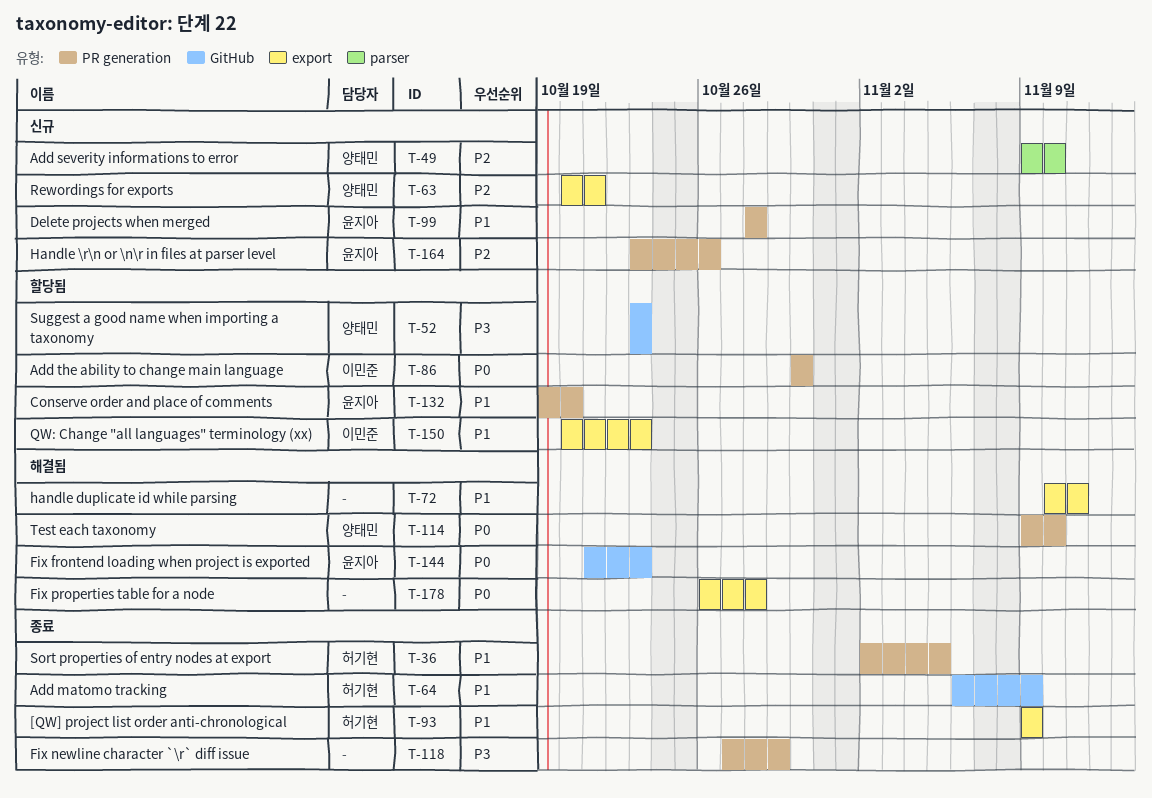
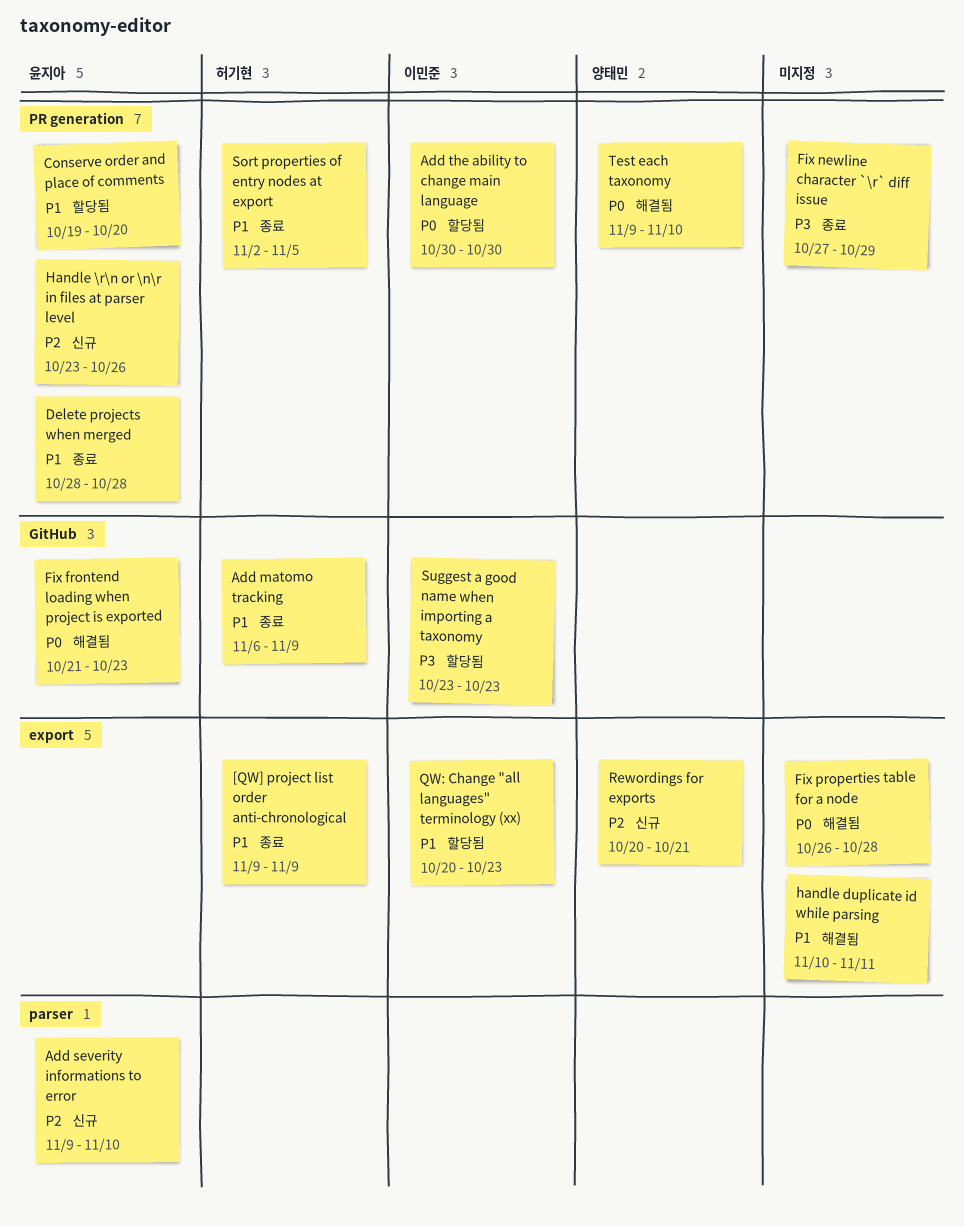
Add severity informations to error, owner: 양태민 -> 윤지아
Delete projects when merged, status: 신규 -> 종료
Suggest a good name when importing a taxonomy, owner: 양태민 -> 이민준

